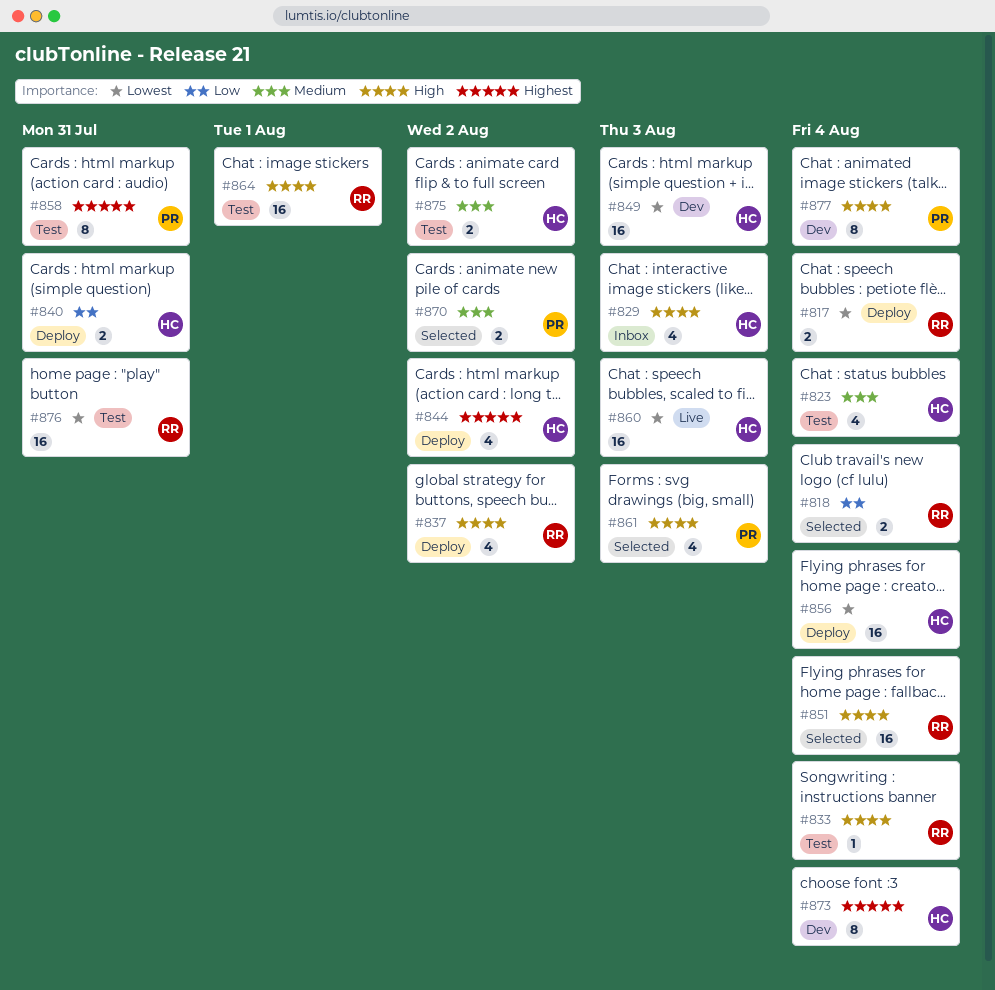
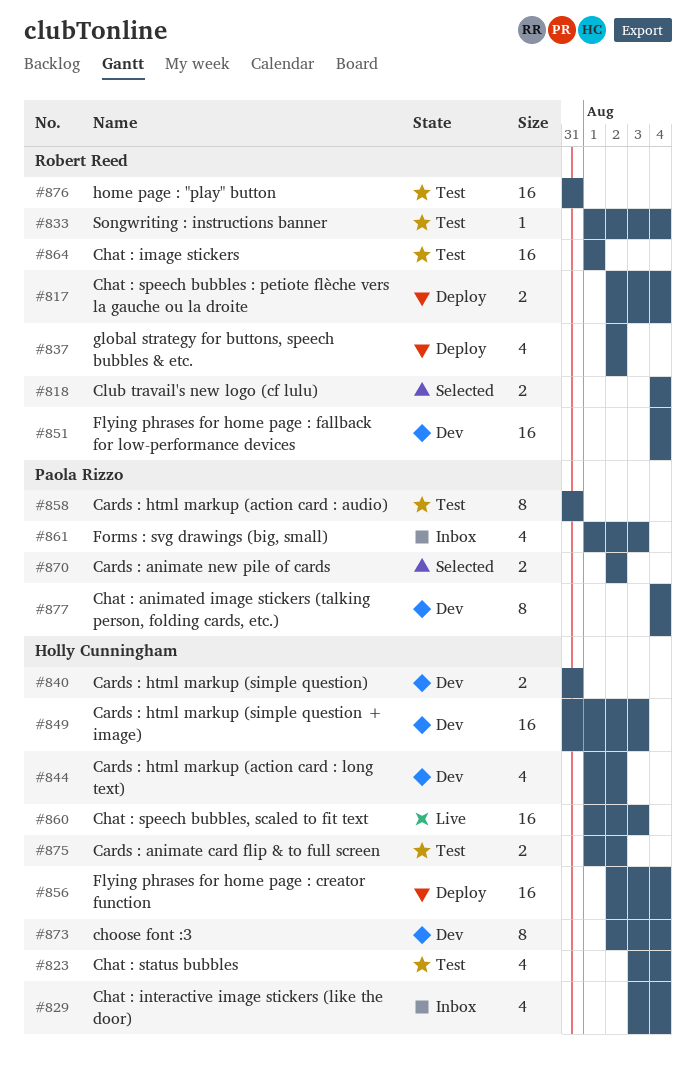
#829, due: Aug 3 -> Aug 4
#840, status: Deploy -> Dev
#844, status: Deploy -> Dev
#851, status: Selected -> Dev
#861, status: Selected -> Inbox

